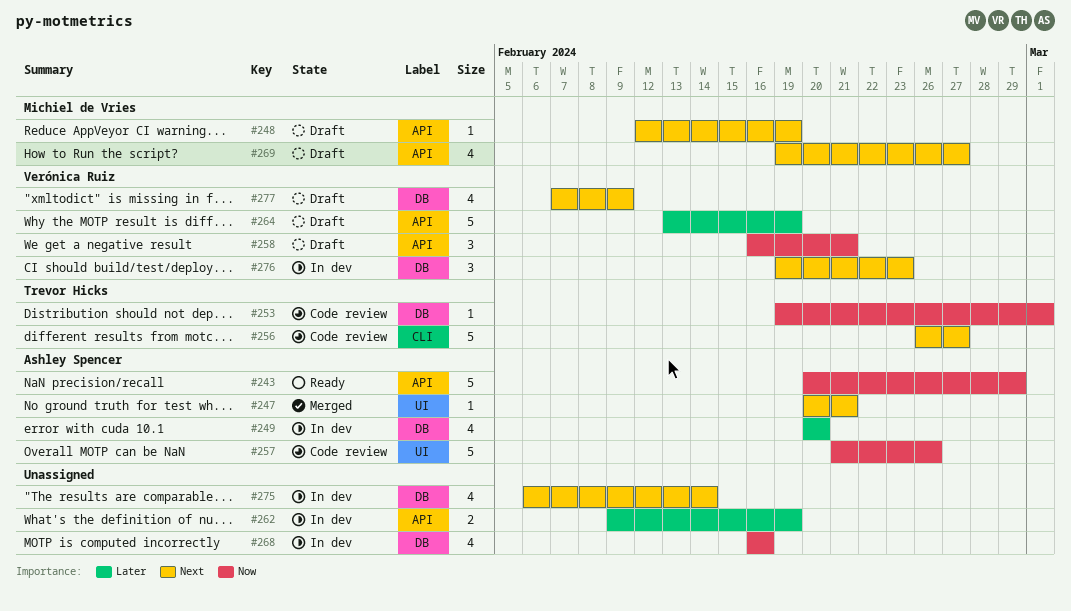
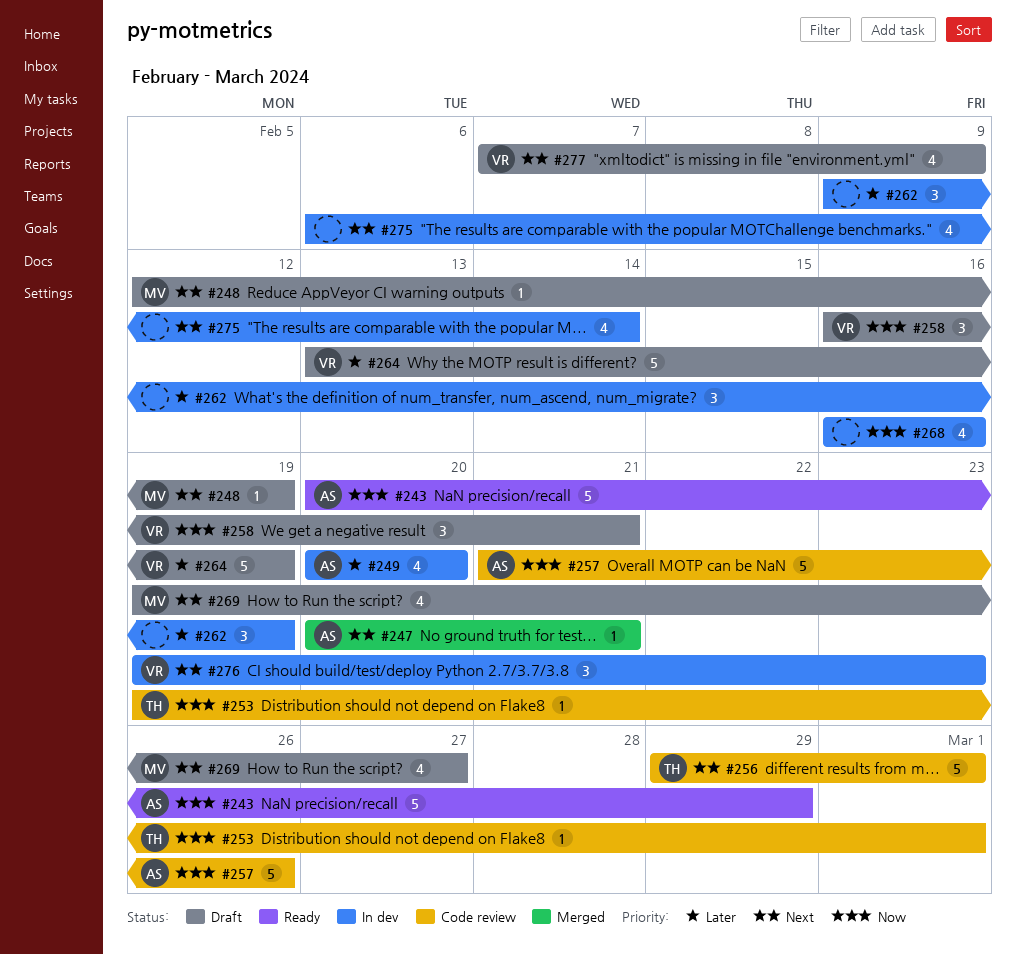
#256, start: Feb 26 -> Feb 29
#256, due: Feb 27 -> Mar 1
#262, estimate: 2 -> 3

